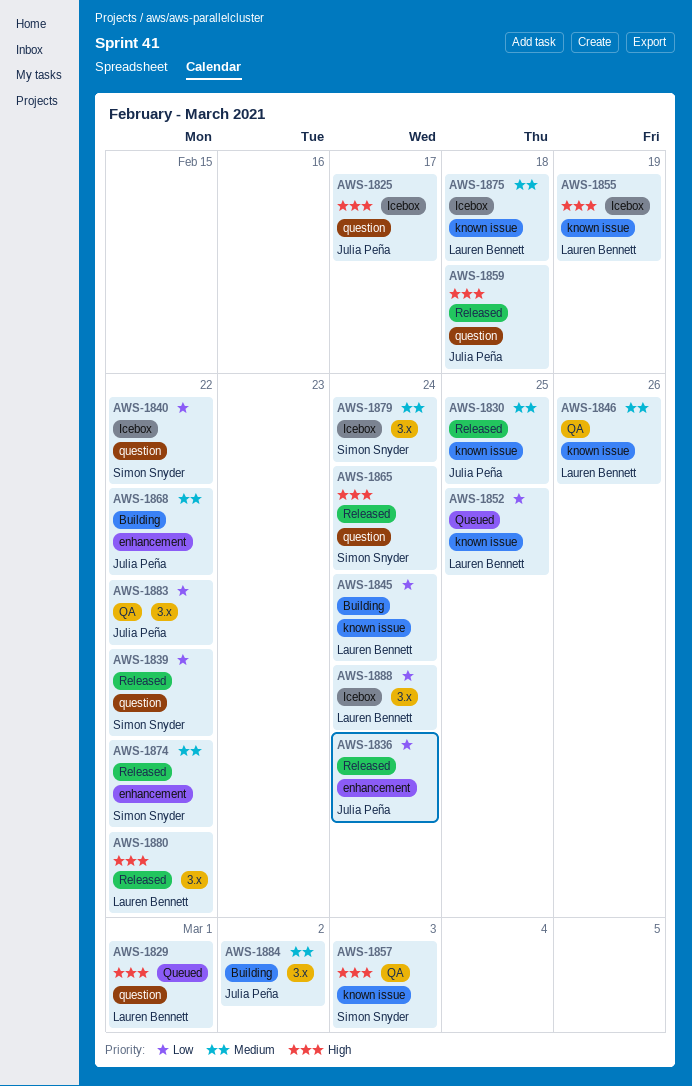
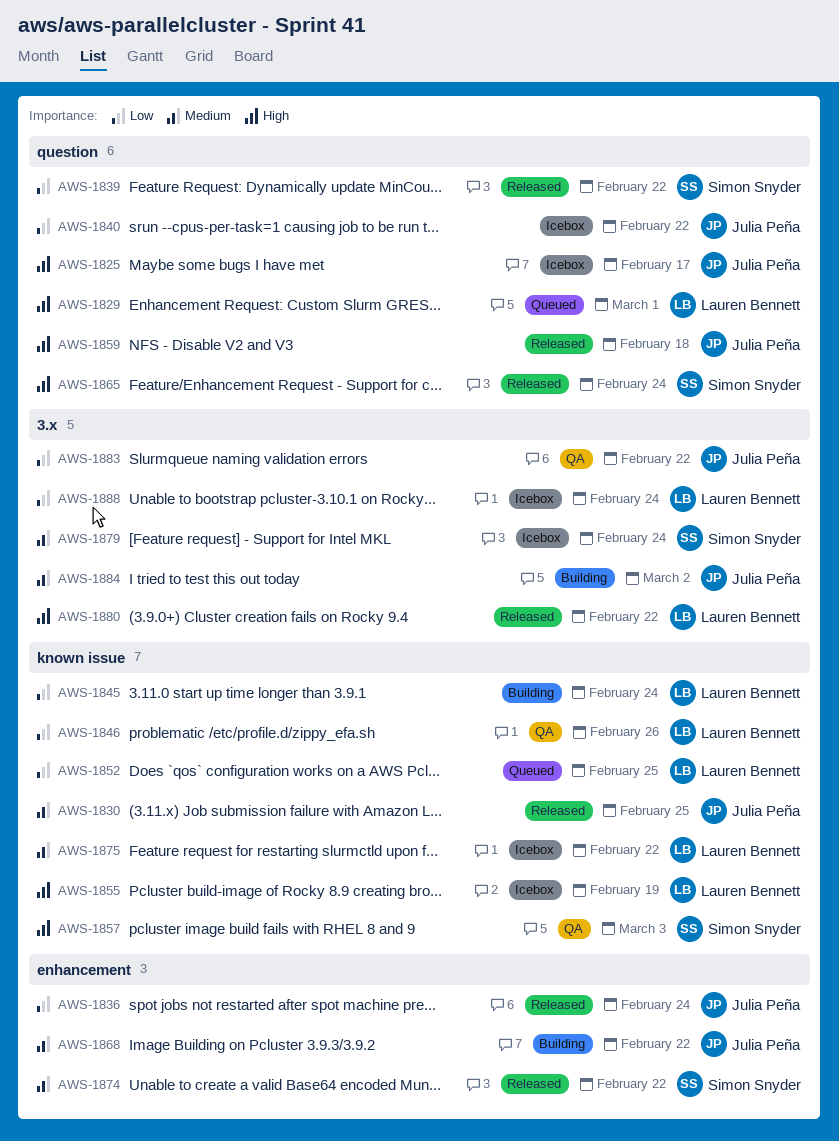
AWS-1840, owner: Simon Snyder -> Julia Peña
AWS-1846, priority: Medium -> Low
AWS-1875, due: Feb 18 -> Feb 22

